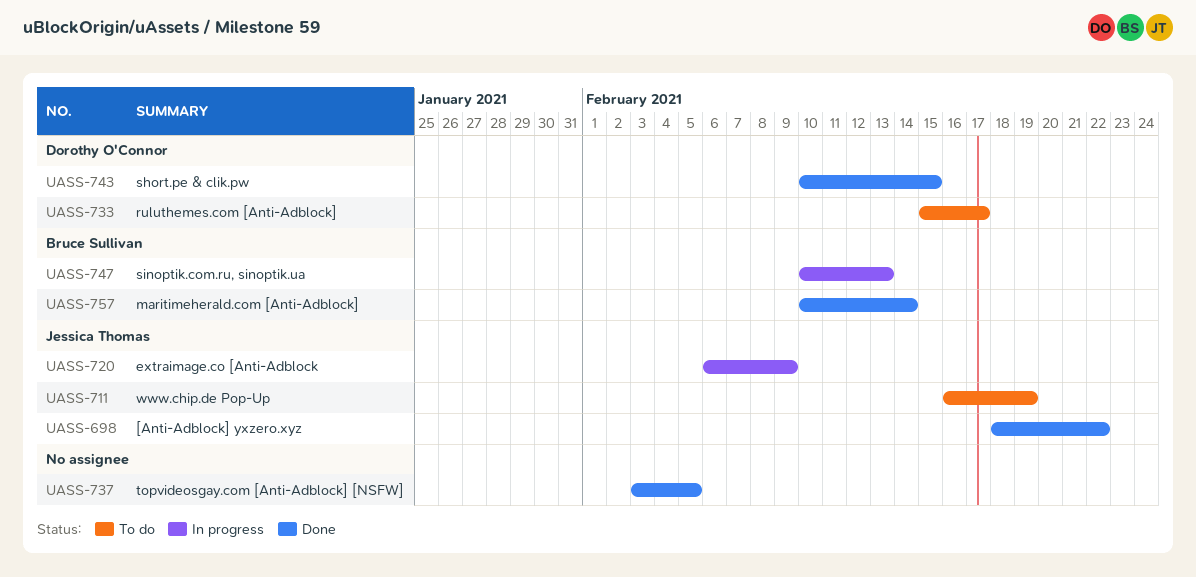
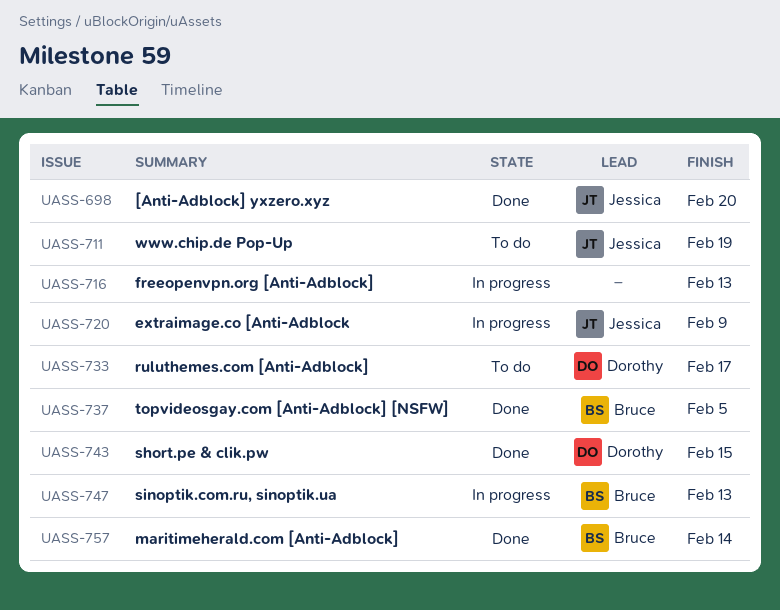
UASS-698, due: Feb 22 -> Feb 20
UASS-716: none -> present
UASS-737, owner: none -> Bruce Sullivan

